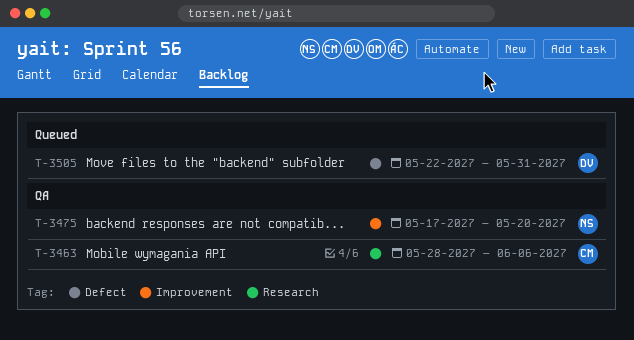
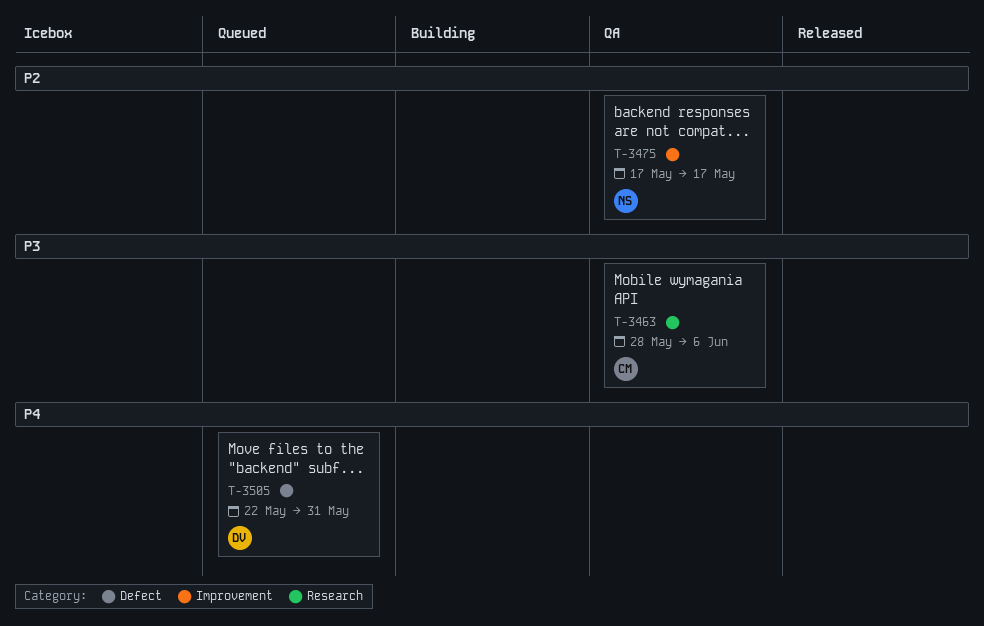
T-3475, due: May 20 -> May 17

